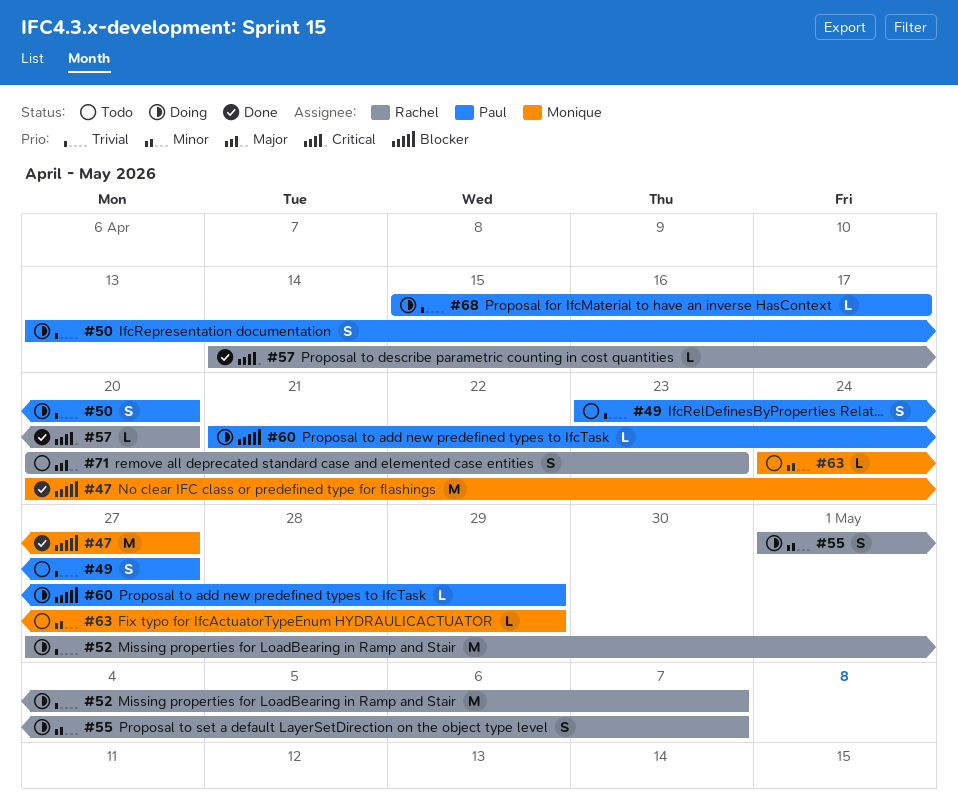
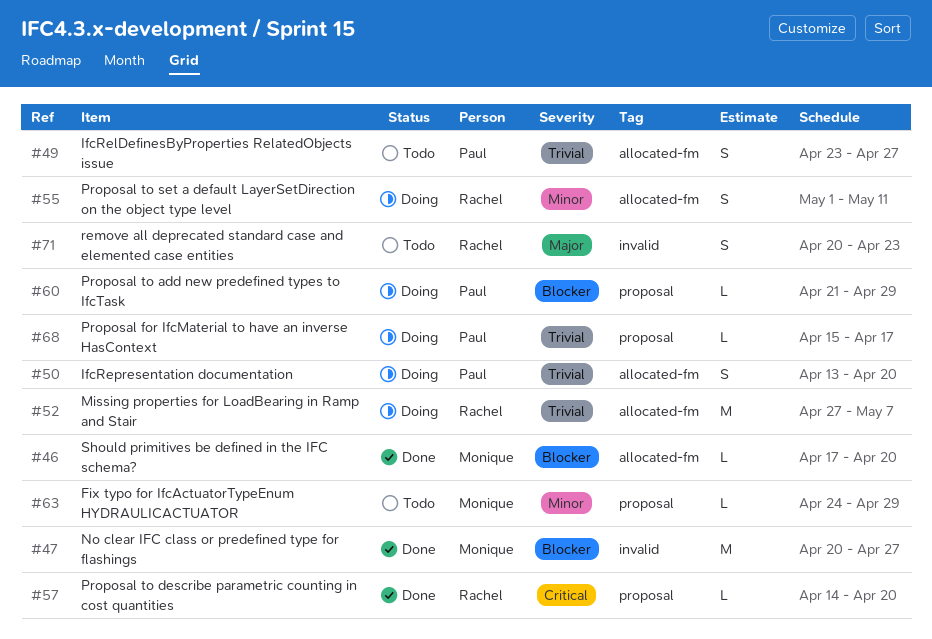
#46: none -> present
#55, due: May 7 -> May 11

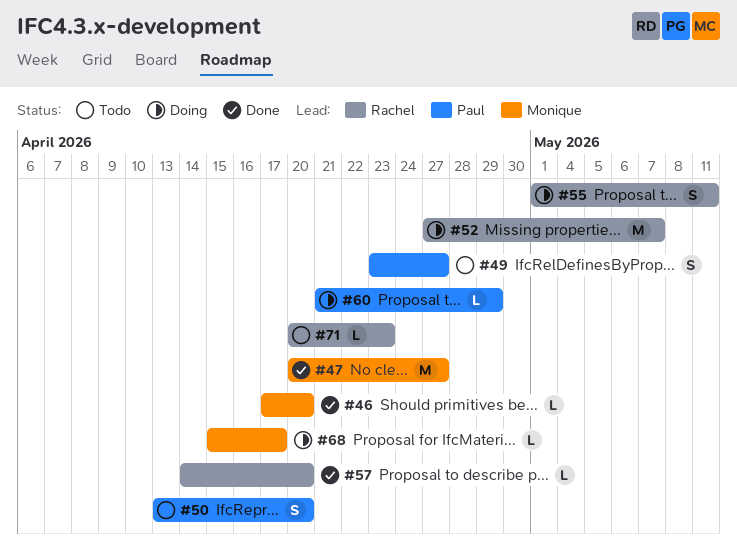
#50, status: Doing -> Todo
#63: present -> none
#68, owner: Paul -> Monique
#71, estimate: S -> L

